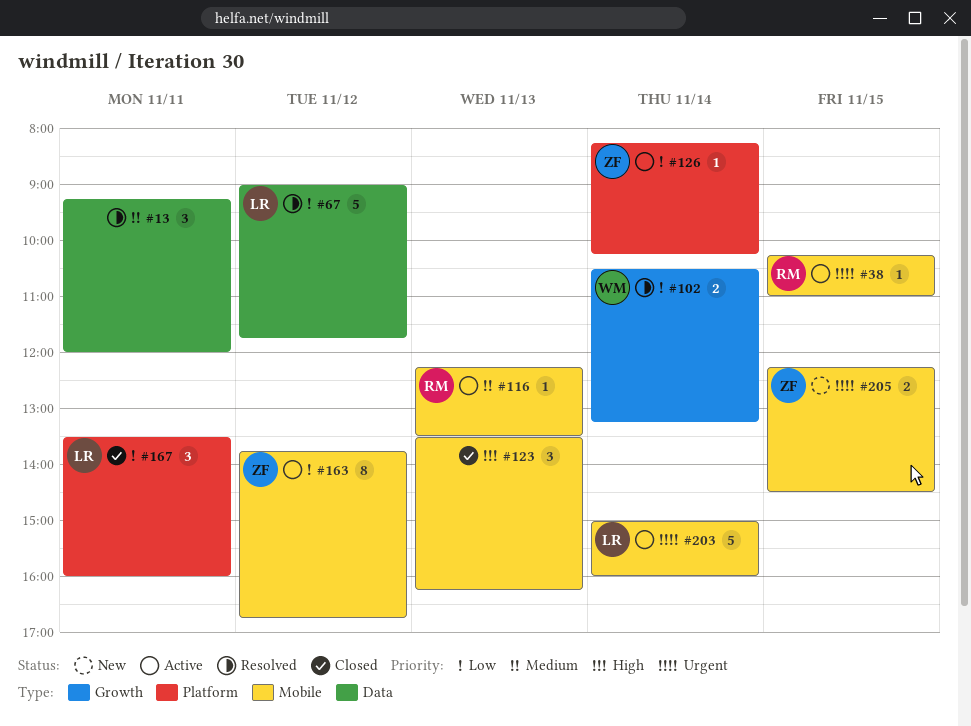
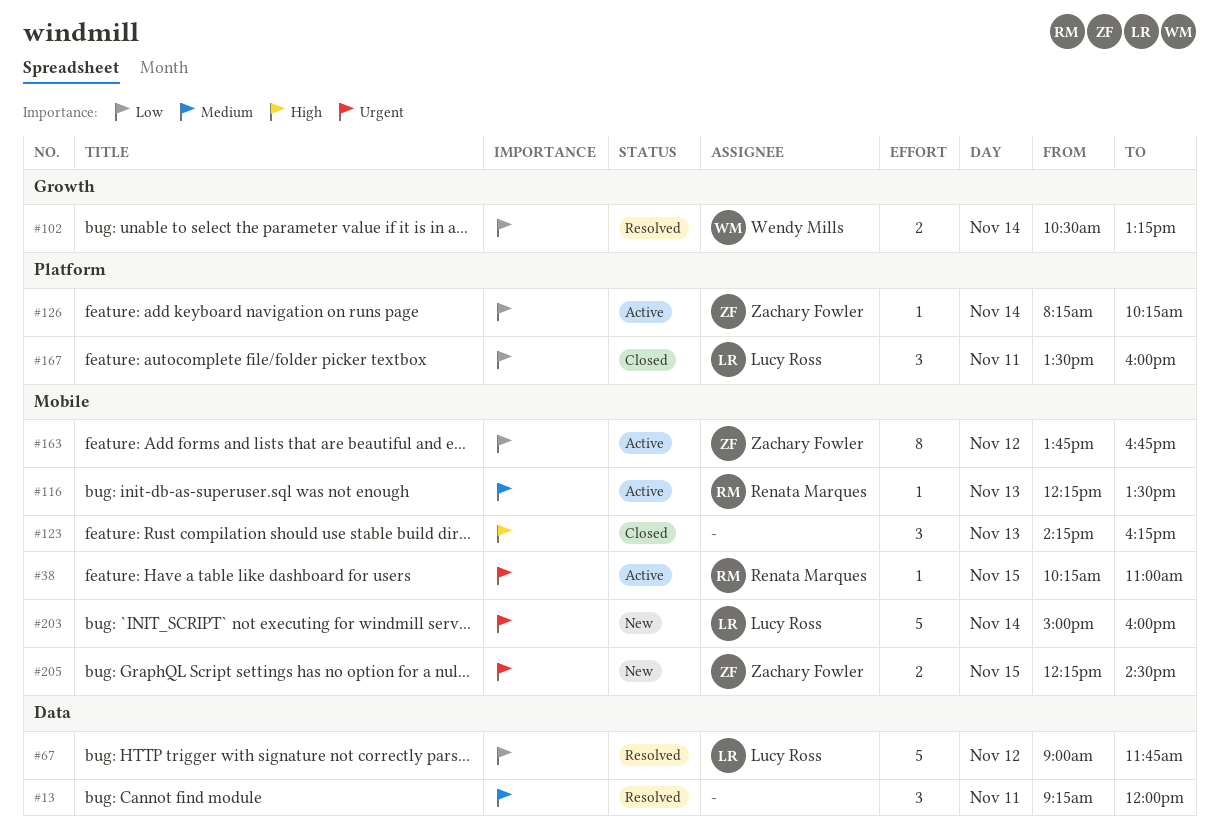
#123, begins: 13:30 -> 14:15
#203, status: Active -> New

